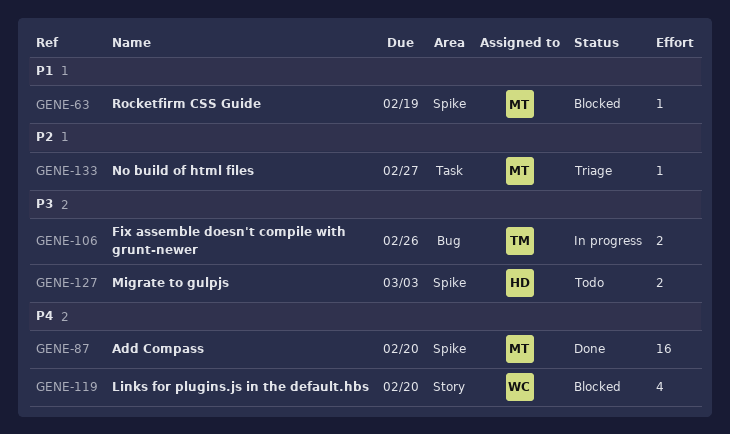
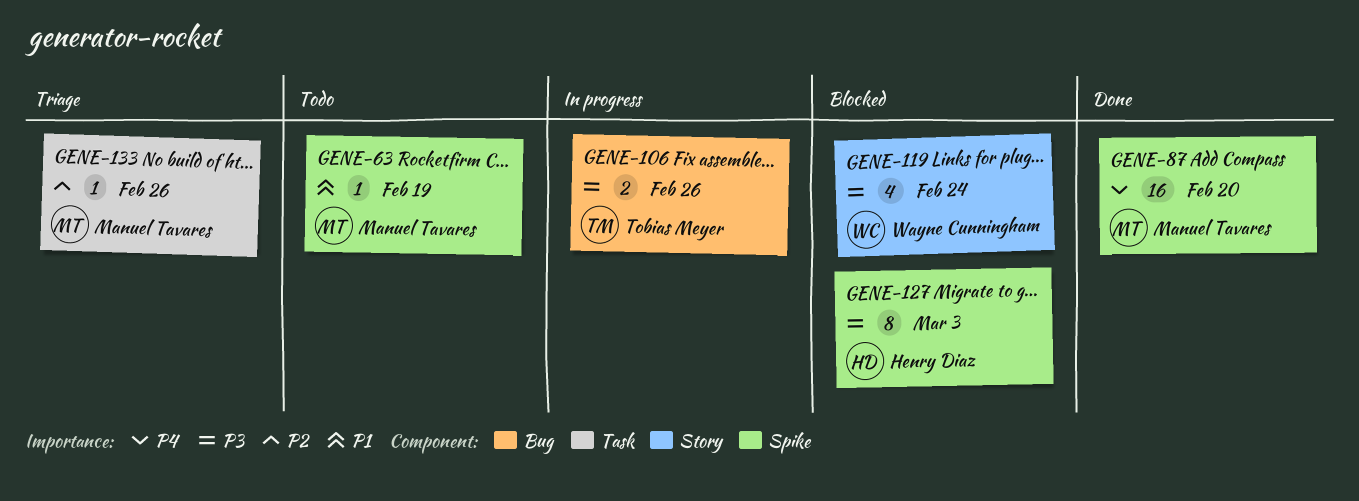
GENE-63, status: Blocked -> Todo
GENE-119, priority: P4 -> P3
GENE-119, due: Feb 20 -> Feb 24
GENE-127, status: Todo -> Blocked
GENE-127, estimate: 2 -> 8
GENE-133, due: Feb 27 -> Feb 26

